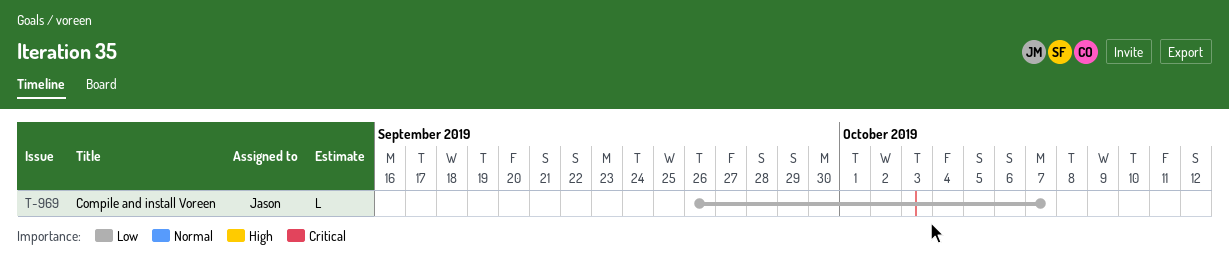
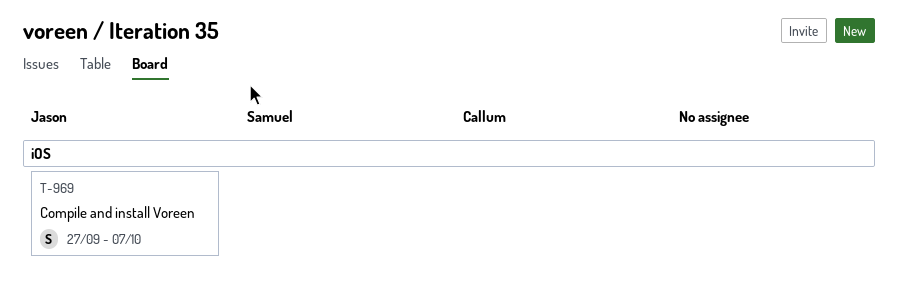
T-969, estimate: L -> S
T-969, start: Sep 26 -> Sep 27

